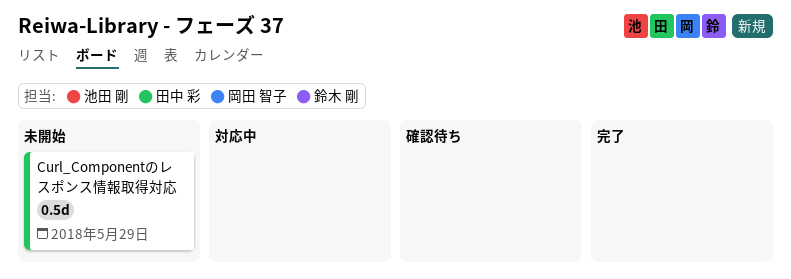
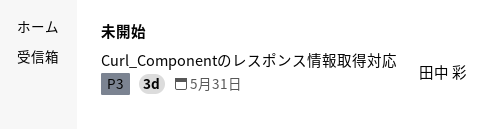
Curl_Componentのレスポンス情報取得対応, estimate: 0.5d -> 3d
Curl_Componentのレスポンス情報取得対応, due: May 29 -> May 31

